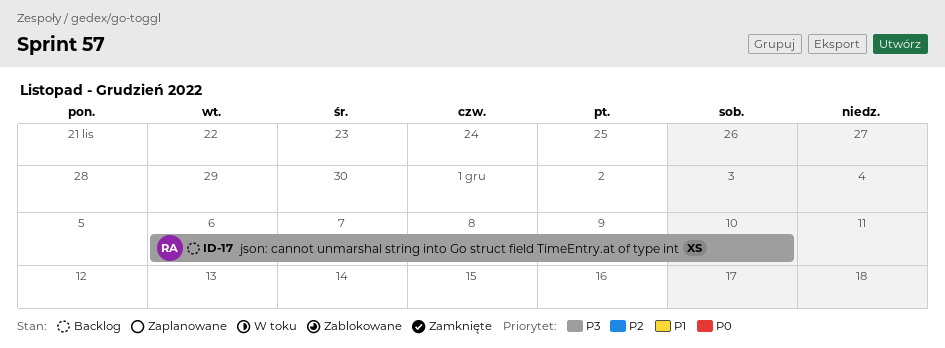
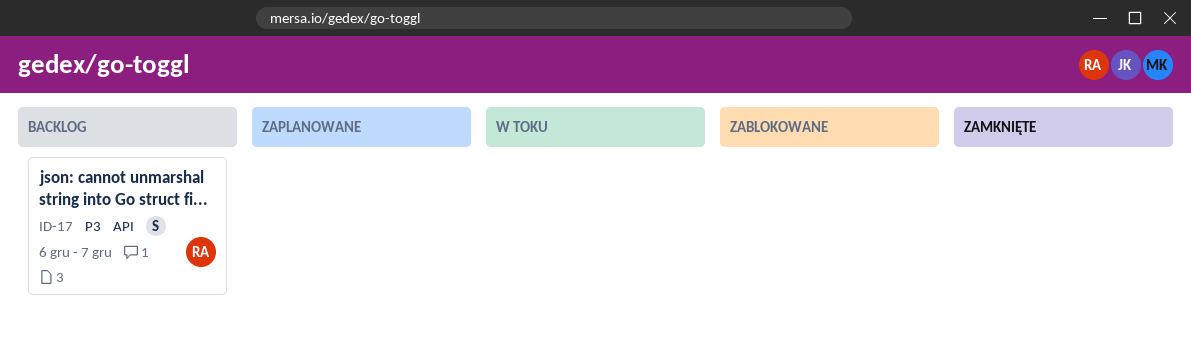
ID-17, estimate: XS -> S
ID-17, due: Dec 10 -> Dec 7

